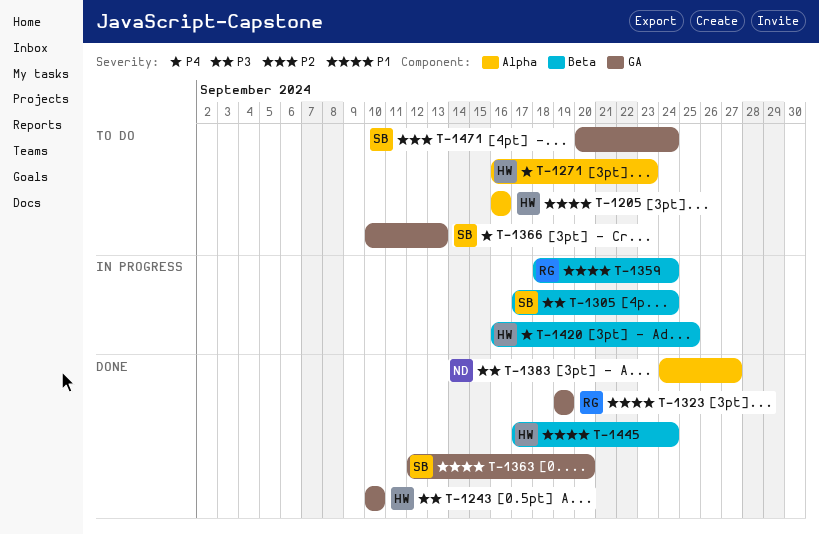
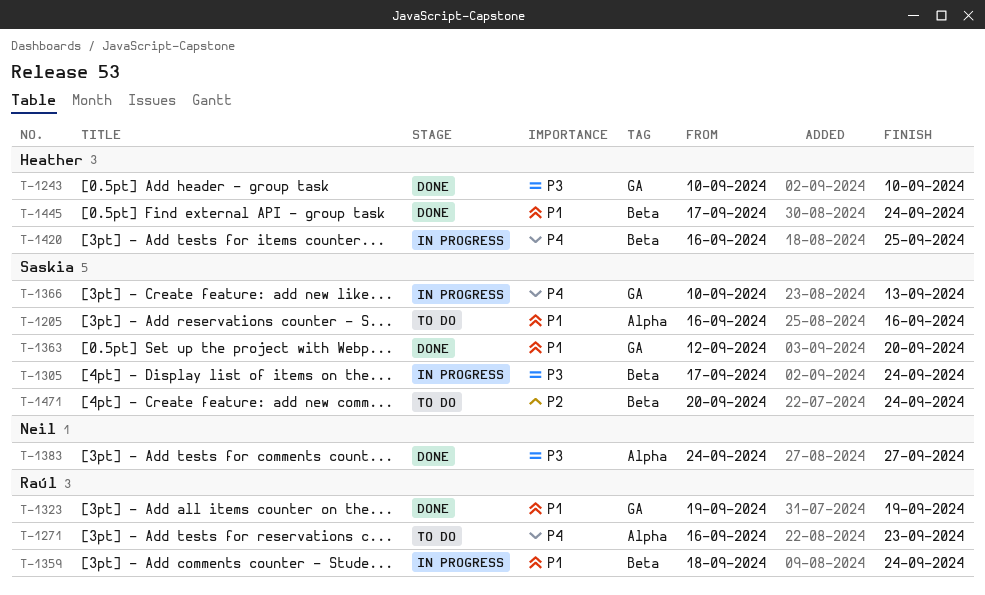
T-1205, owner: Heather -> Saskia
T-1271, owner: Heather -> Raúl
T-1366, status: To do -> In progress
T-1471, label: GA -> Beta

